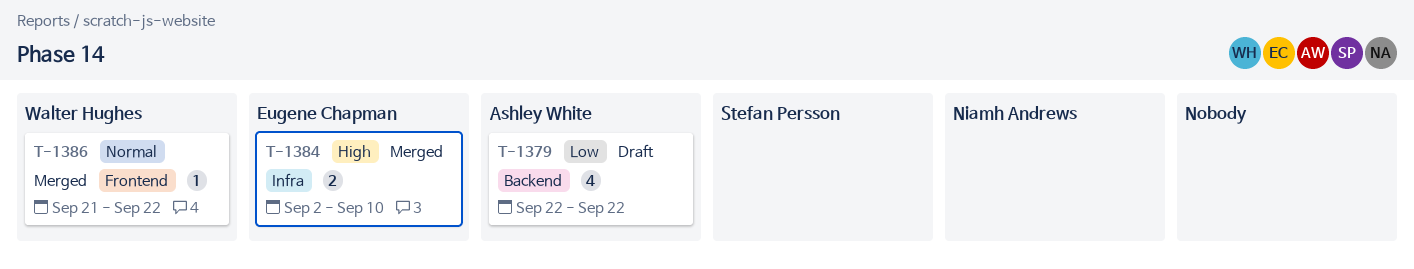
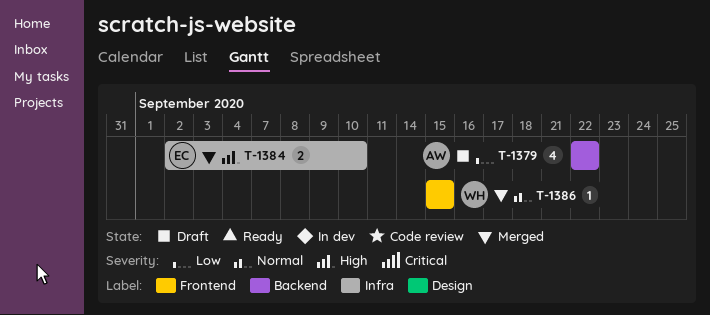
T-1386, start: Sep 21 -> Sep 15
T-1386, due: Sep 22 -> Sep 15

